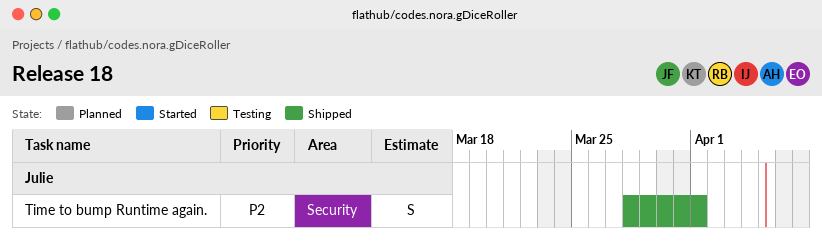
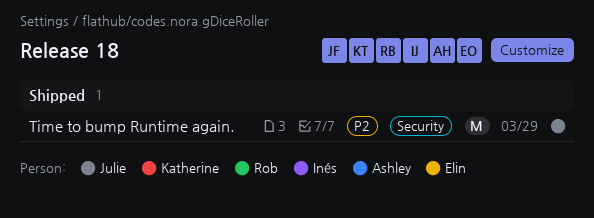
Time to bump Runtime again., estimate: S -> M
Time to bump Runtime again., due: Apr 1 -> Mar 29

